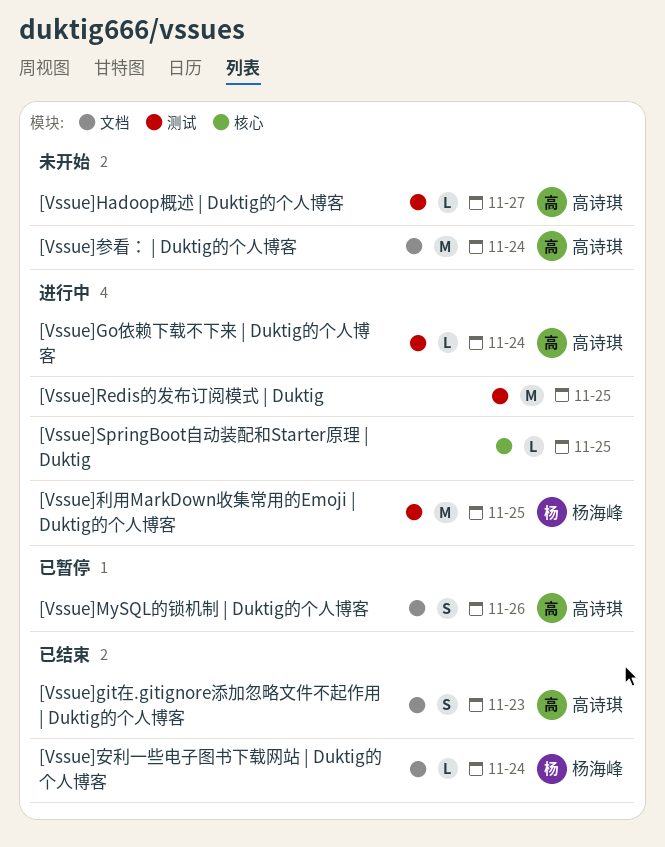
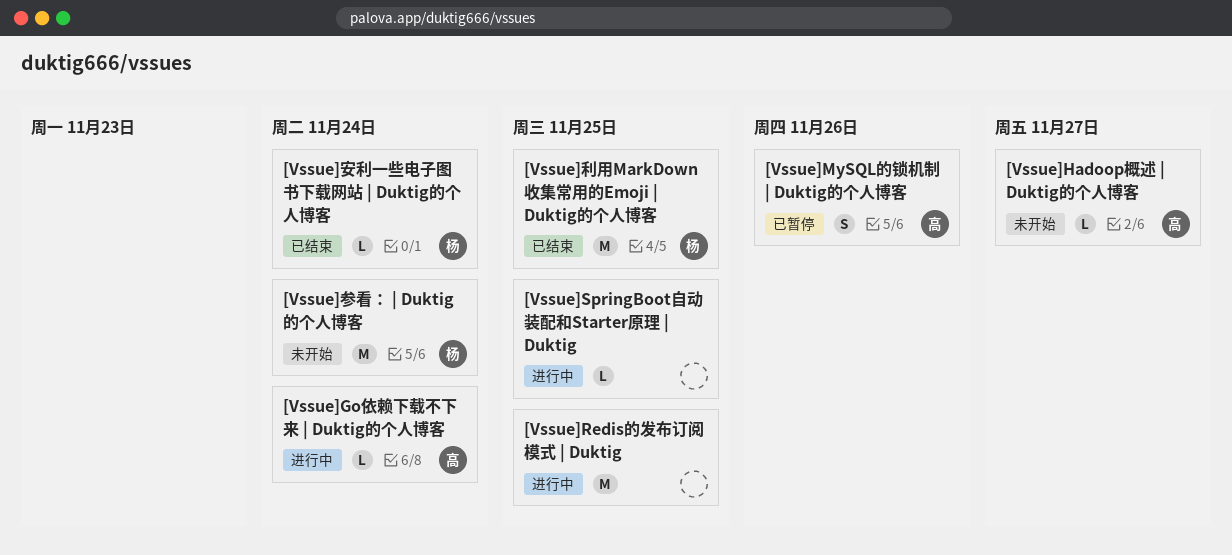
[Vssue]git在.gitignore添加忽略文件不起作用 | Duktig的个人博客: present -> none
[Vssue]利用MarkDown收集常用的Emoji | Duktig的个人博客, status: 进行中 -> 已结束
[Vssue]参看： | Duktig的个人博客, owner: 高诗琪 -> 杨海峰

